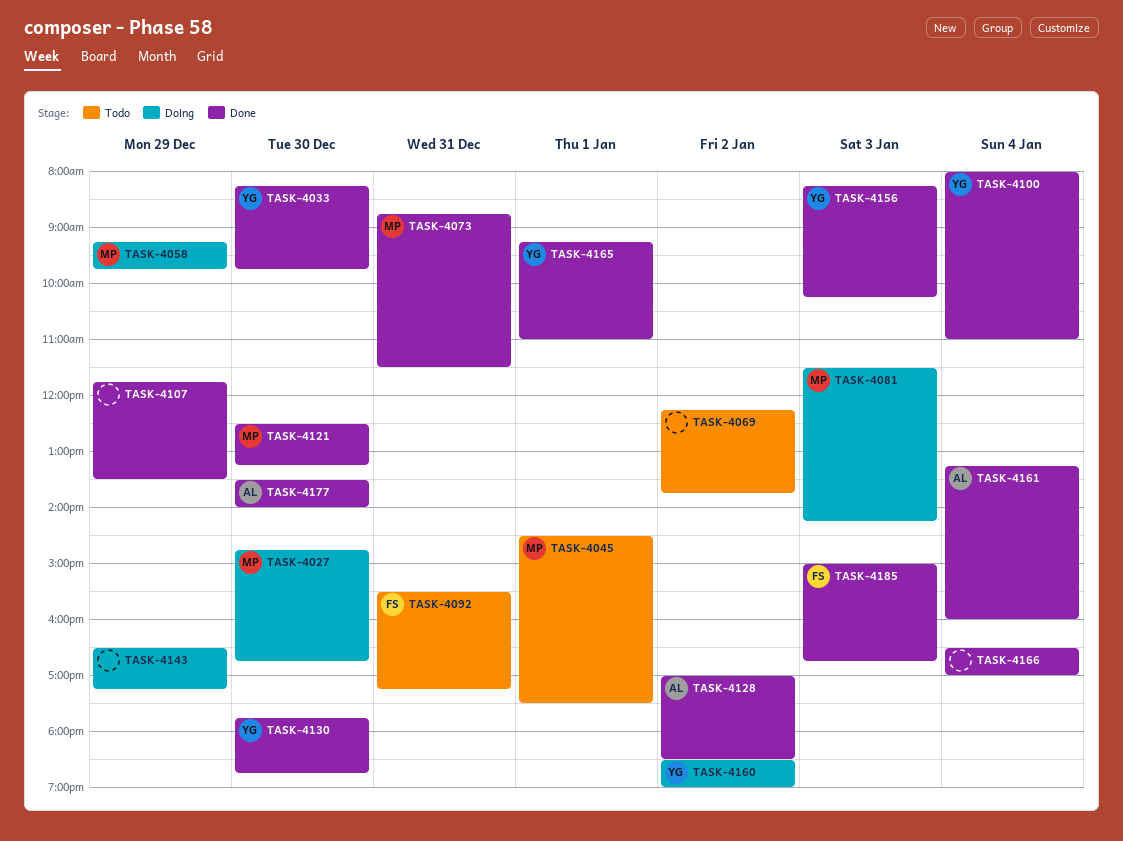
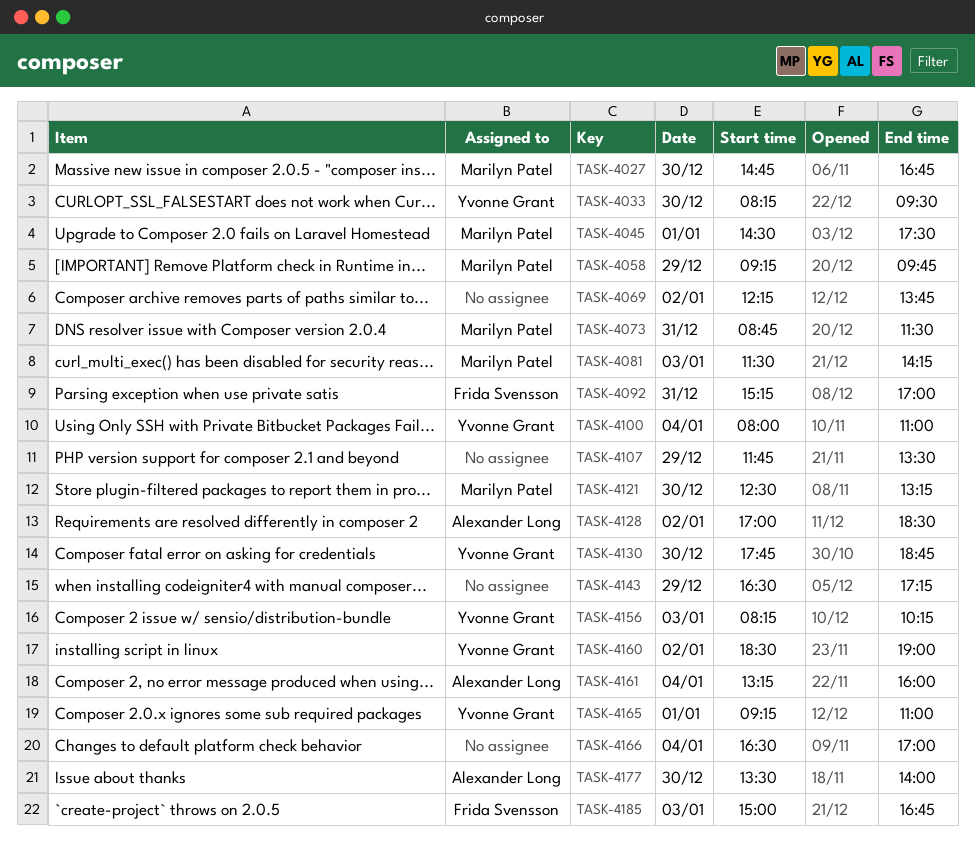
TASK-4033, ends: 09:45 -> 09:30
TASK-4092, begins: 15:30 -> 15:15
TASK-4092, ends: 17:15 -> 17:00

